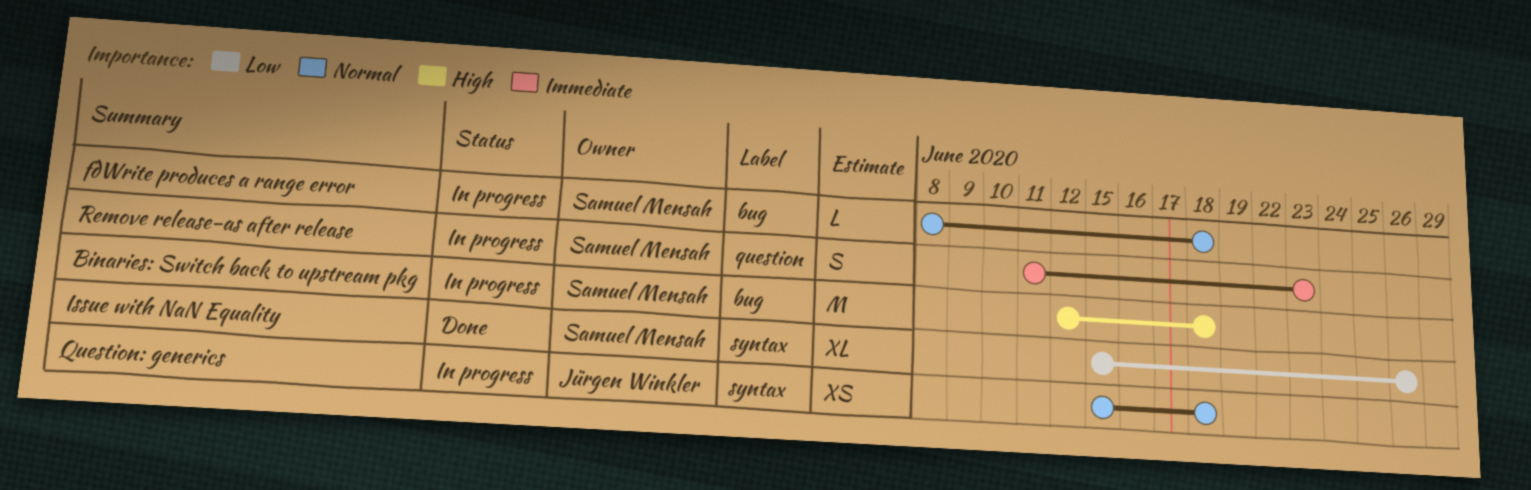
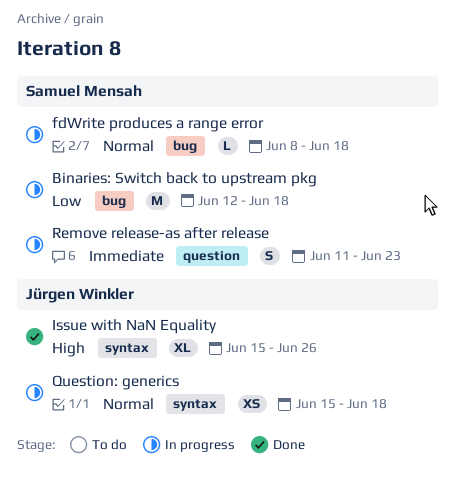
Binaries: Switch back to upstream pkg, priority: High -> Low
Issue with NaN Equality, owner: Samuel Mensah -> Jürgen Winkler
Issue with NaN Equality, priority: Low -> High

